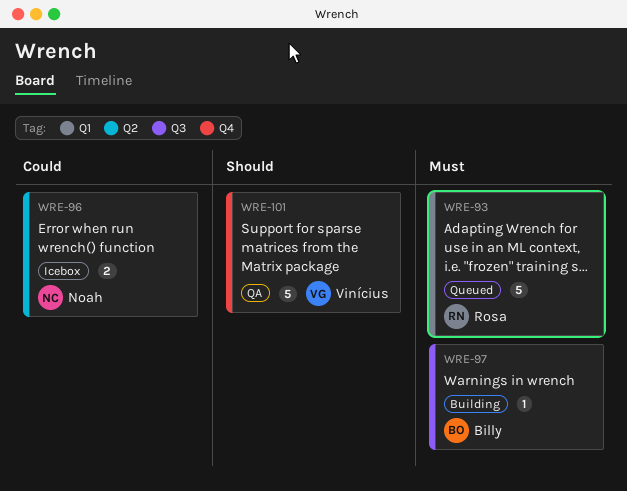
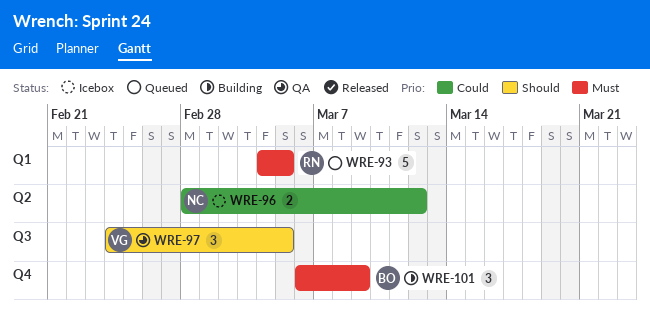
WRE-97, status: Building -> QA
WRE-97, owner: Billy -> Vinícius
WRE-97, priority: Must -> Should
WRE-97, estimate: 1 -> 3
WRE-101, status: QA -> Building
WRE-101, owner: Vinícius -> Billy
WRE-101, priority: Should -> Must
WRE-101, estimate: 5 -> 3

